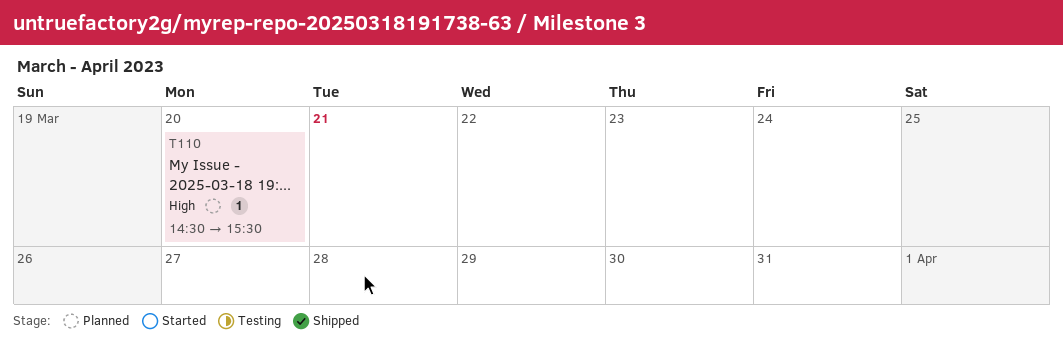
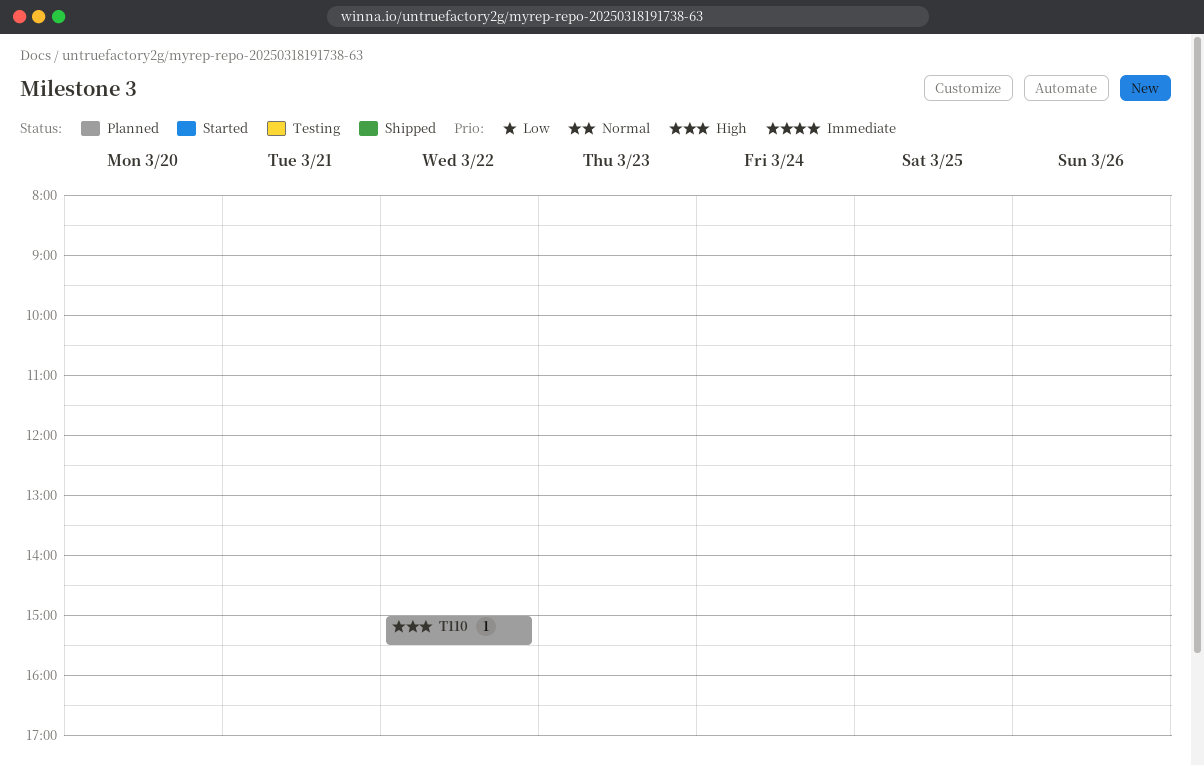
T110, day: Mar 20 -> Mar 22
T110, begins: 14:30 -> 15:00

